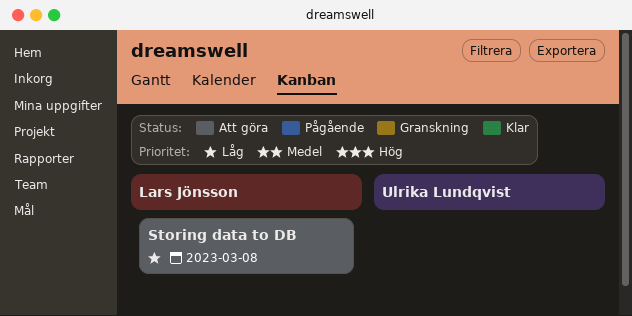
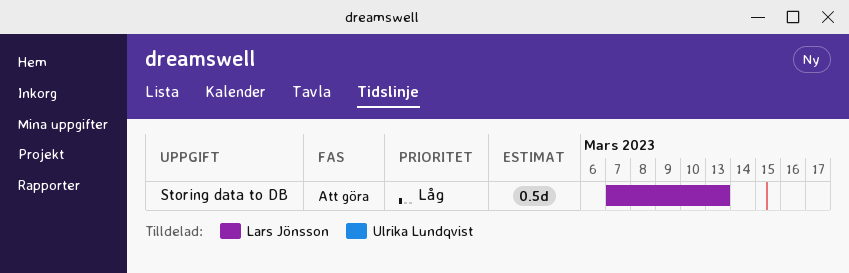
Storing data to DB, due: Mar 8 -> Mar 13

